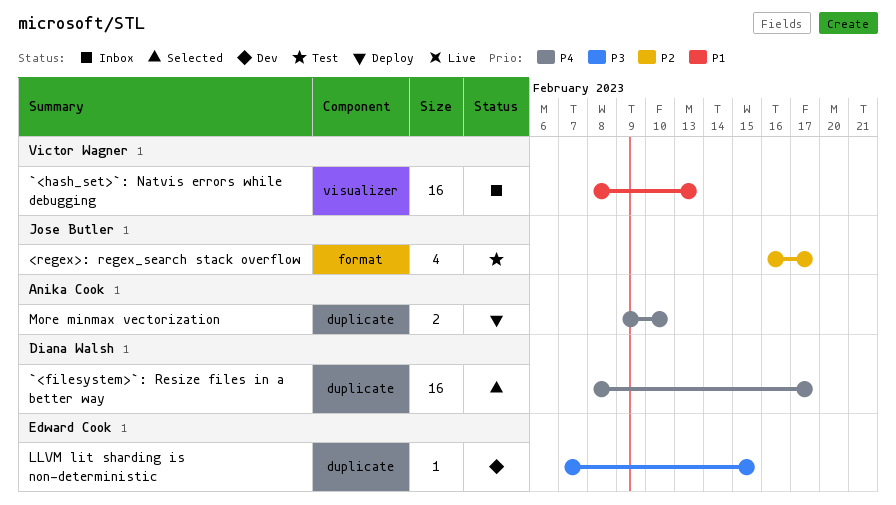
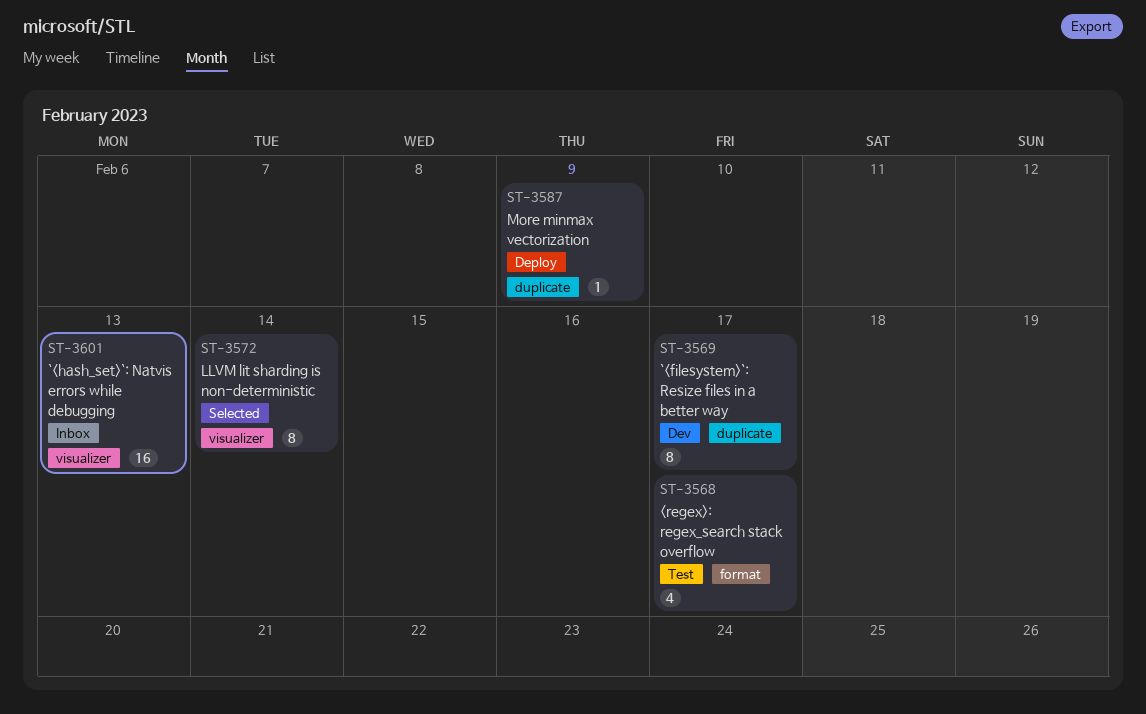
`<filesystem>`: Resize files in a better way, status: Selected -> Dev
`<filesystem>`: Resize files in a better way, estimate: 16 -> 8
LLVM lit sharding is non-deterministic, status: Dev -> Selected
LLVM lit sharding is non-deterministic, label: duplicate -> visualizer
LLVM lit sharding is non-deterministic, estimate: 1 -> 8
LLVM lit sharding is non-deterministic, due: Feb 15 -> Feb 14
More minmax vectorization, estimate: 2 -> 1
More minmax vectorization, due: Feb 10 -> Feb 9

